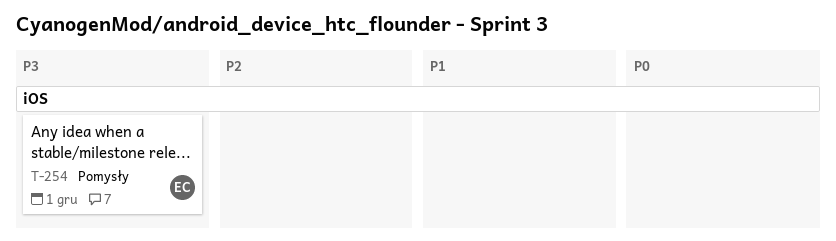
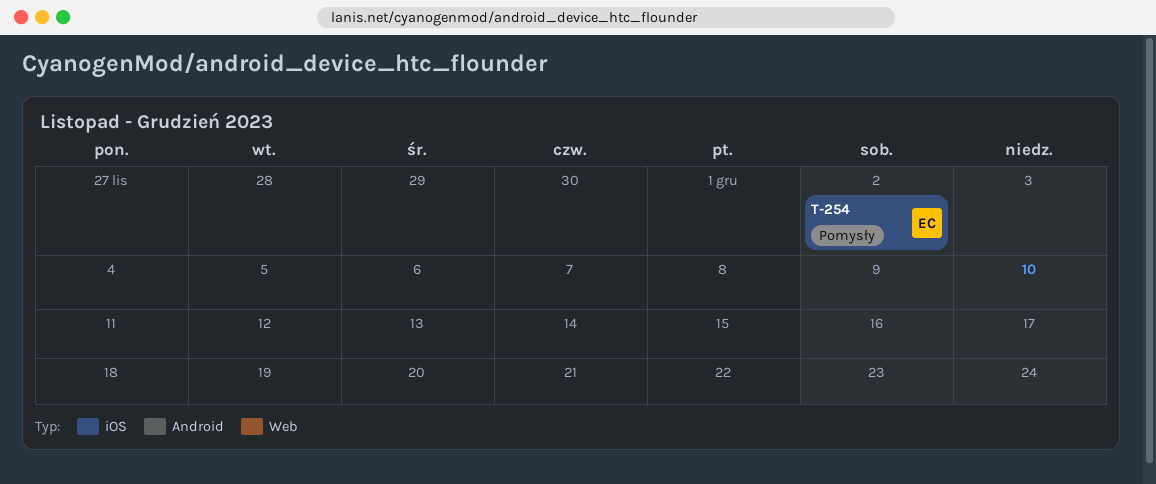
T-254, due: Dec 1 -> Dec 2

